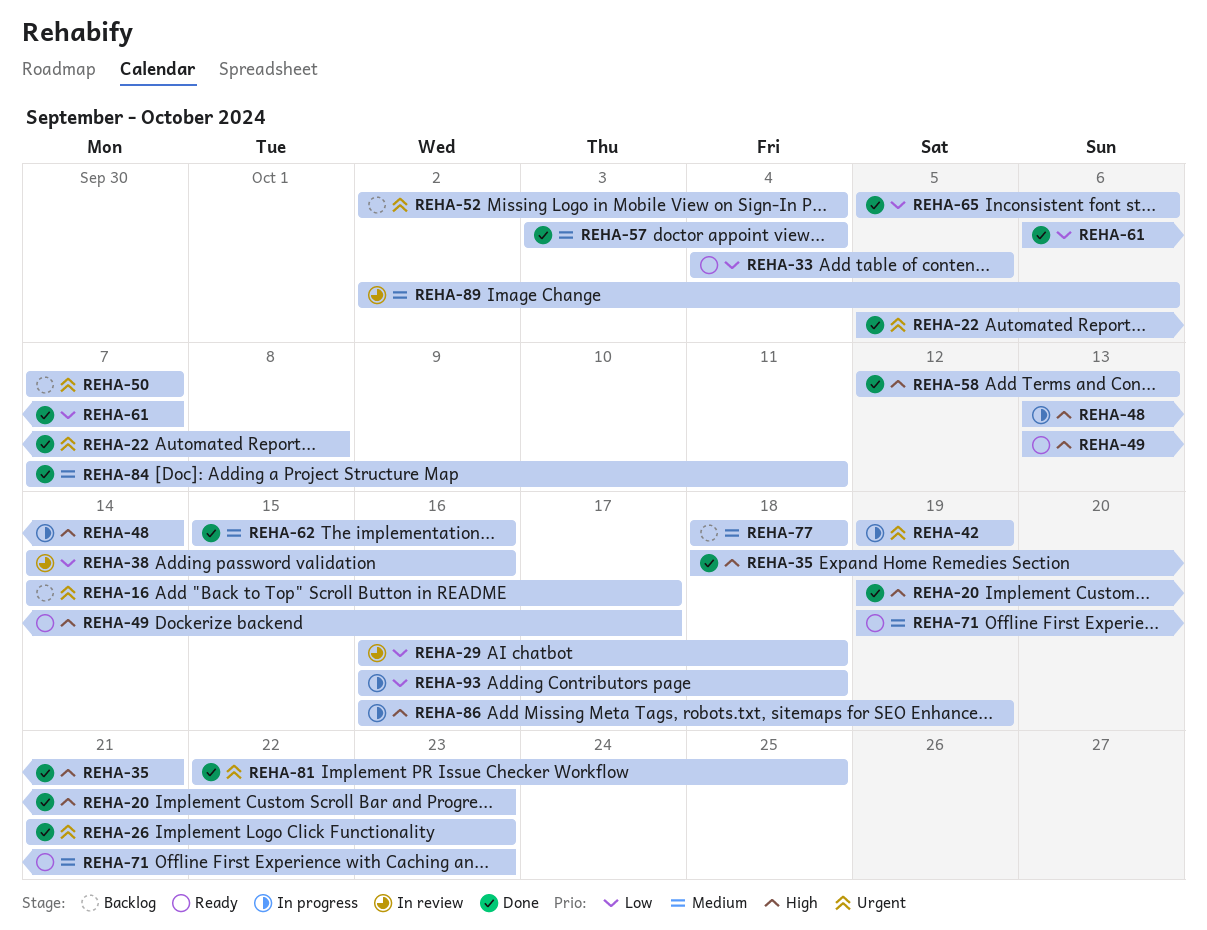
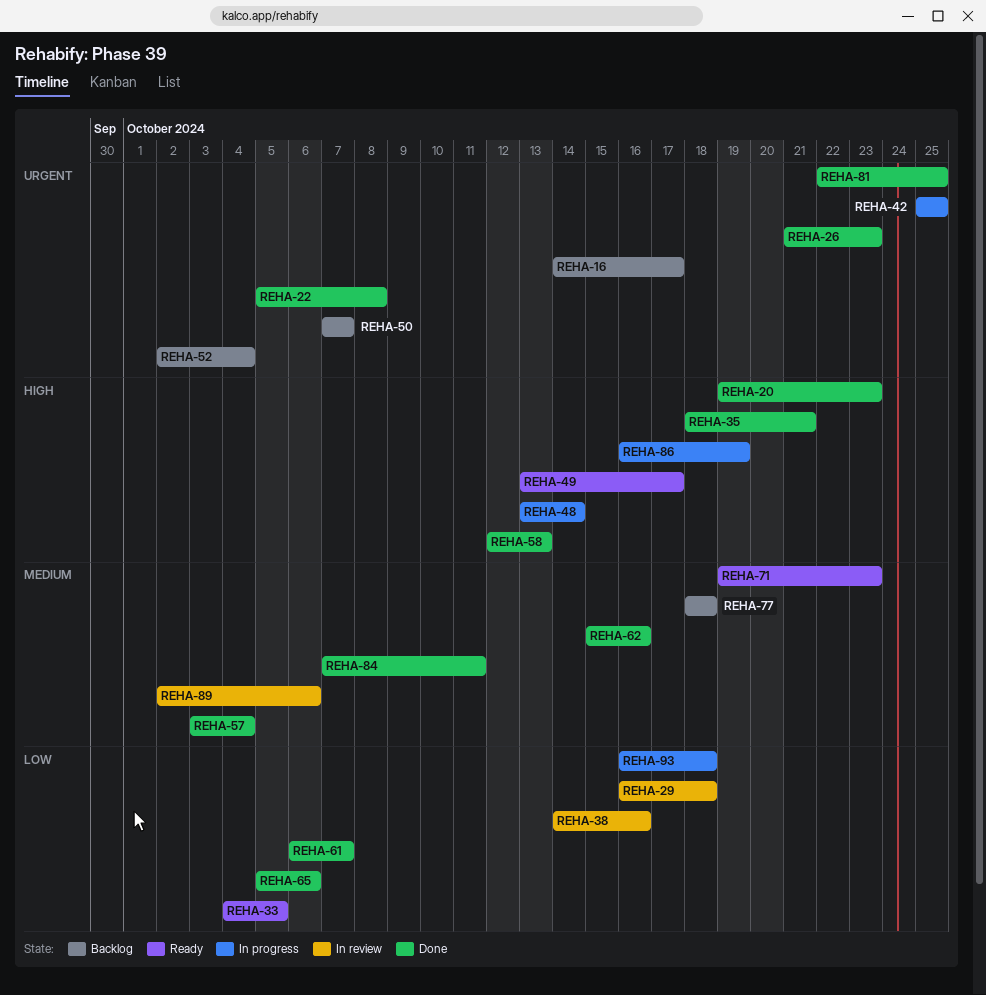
REHA-42, start: Oct 19 -> Oct 25
REHA-42, due: Oct 19 -> Oct 25

